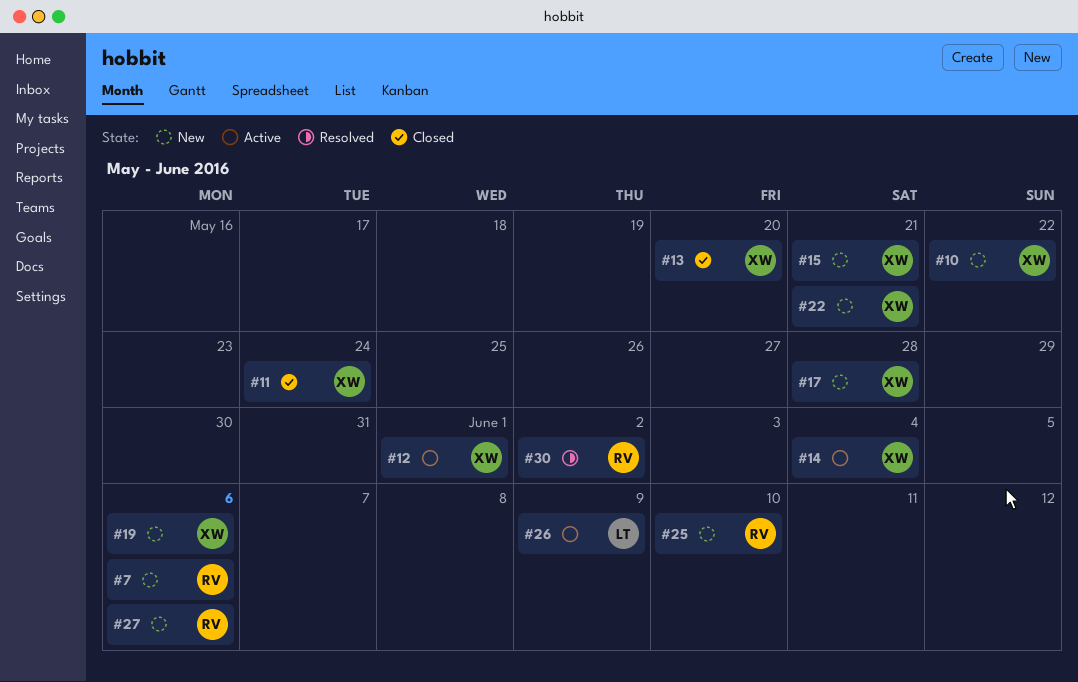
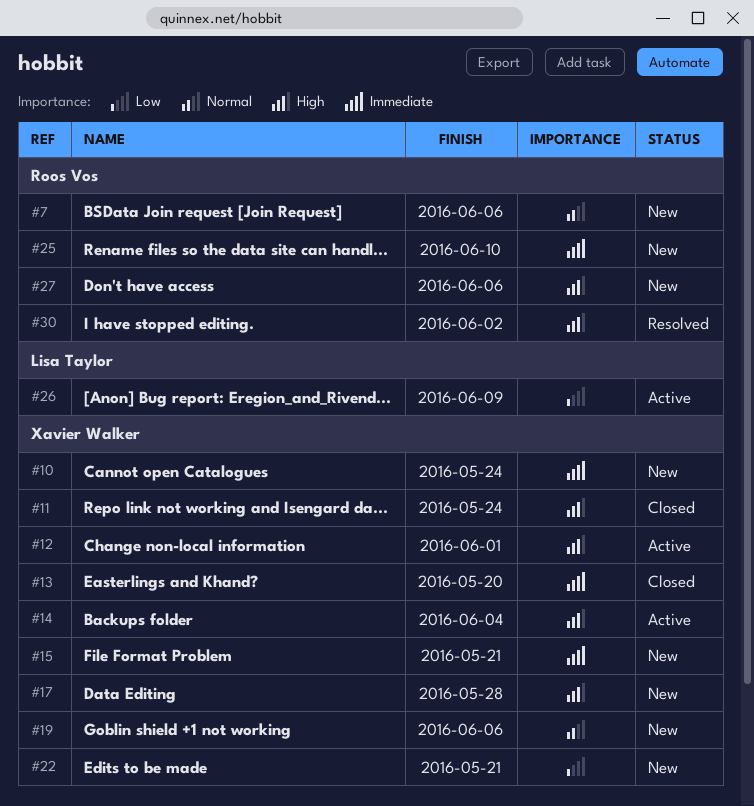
#10, due: May 22 -> May 24

